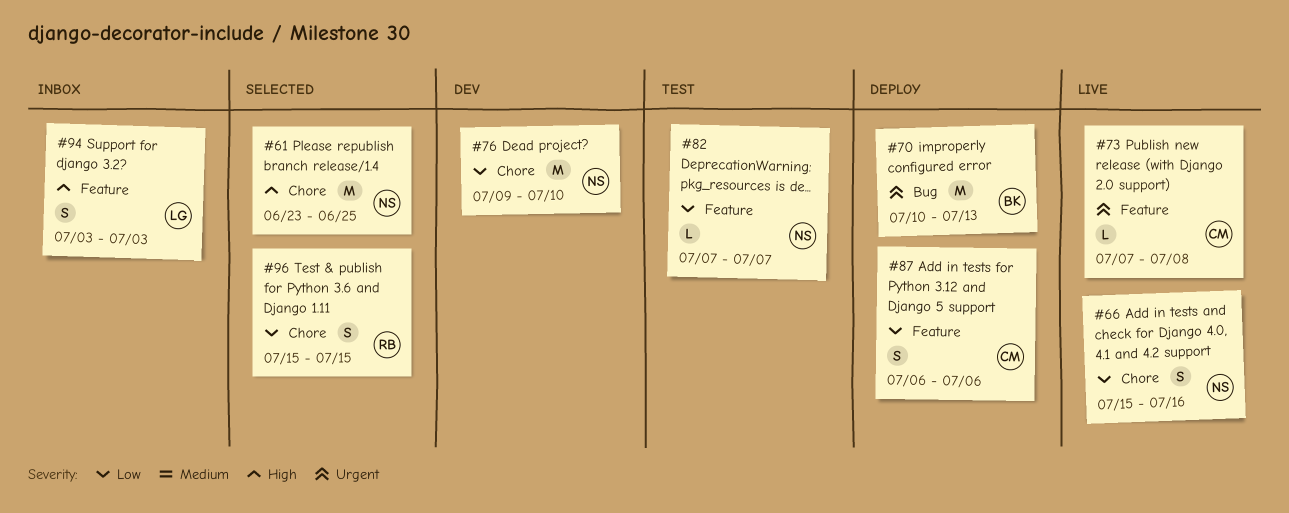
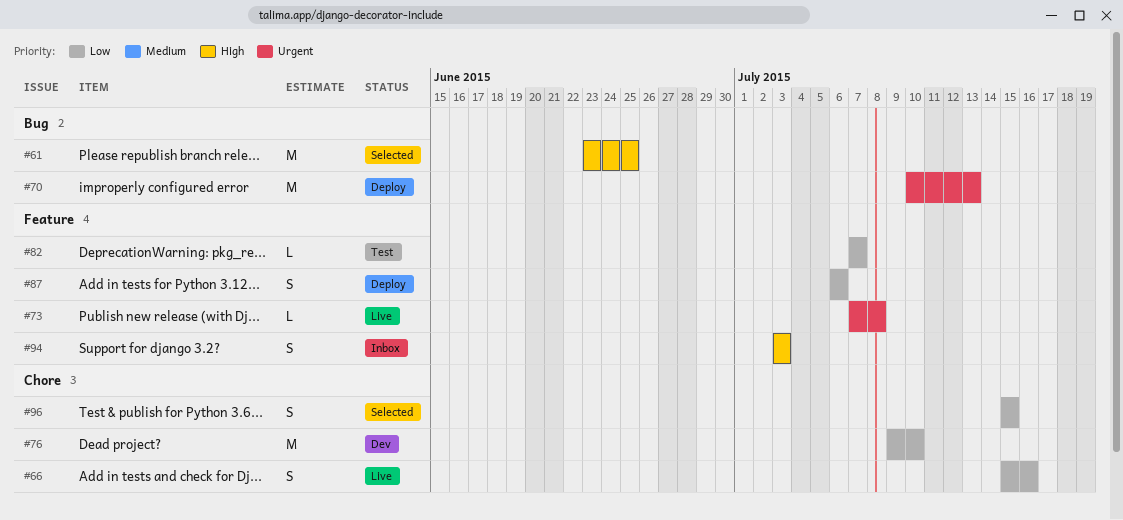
#61, label: Chore -> Bug

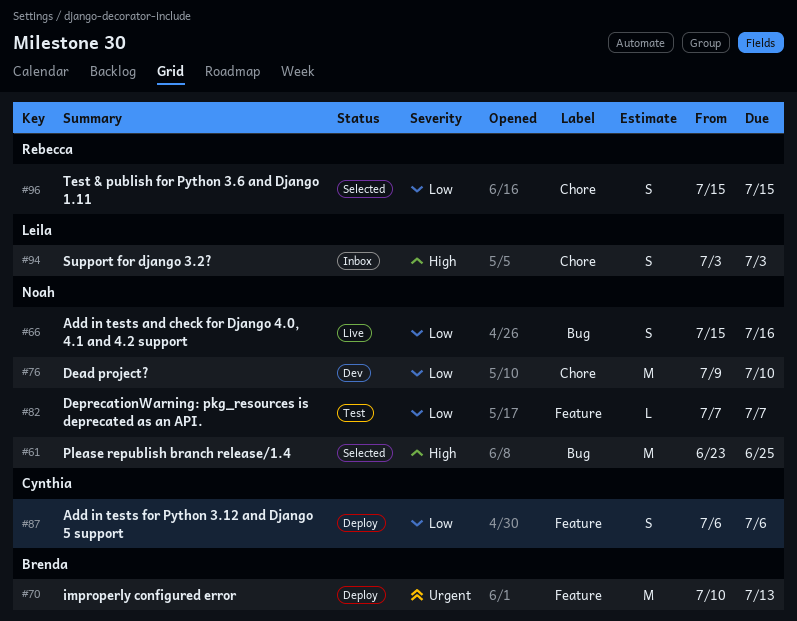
#66, label: Chore -> Bug
#70, label: Bug -> Feature
#73: present -> none
#94, label: Feature -> Chore

